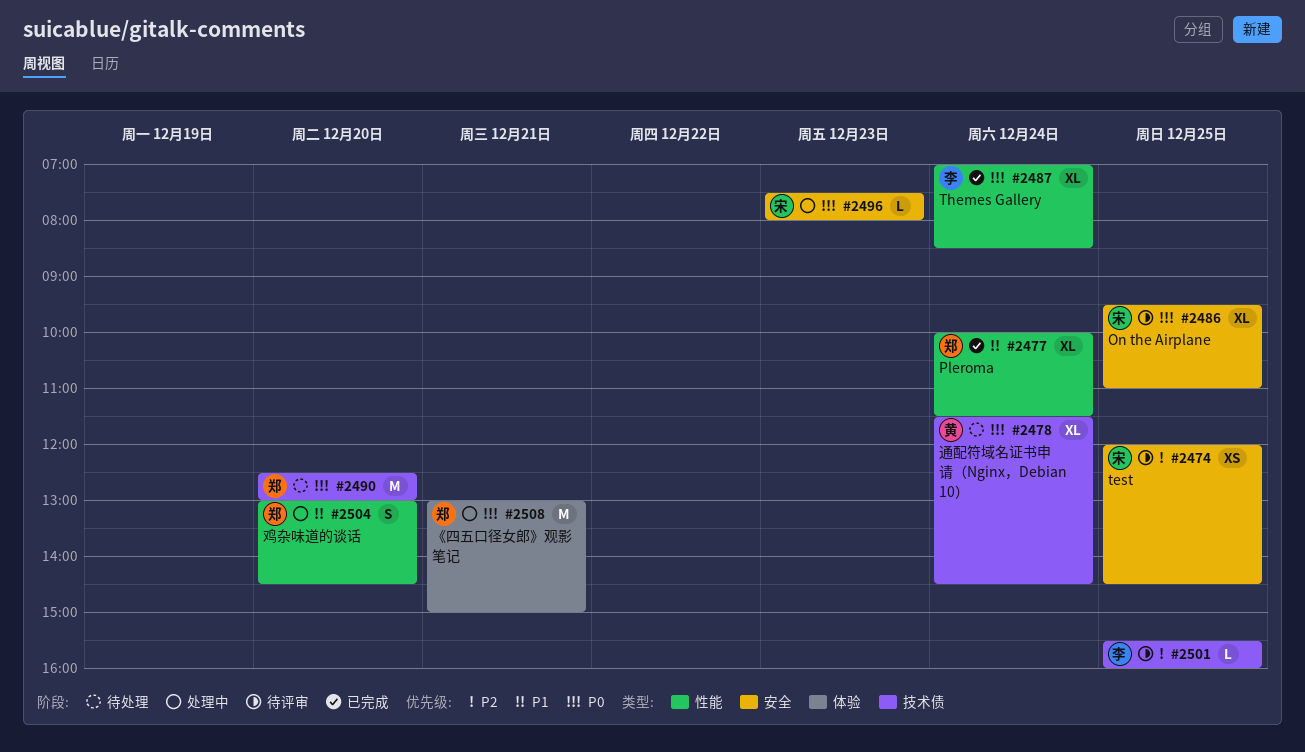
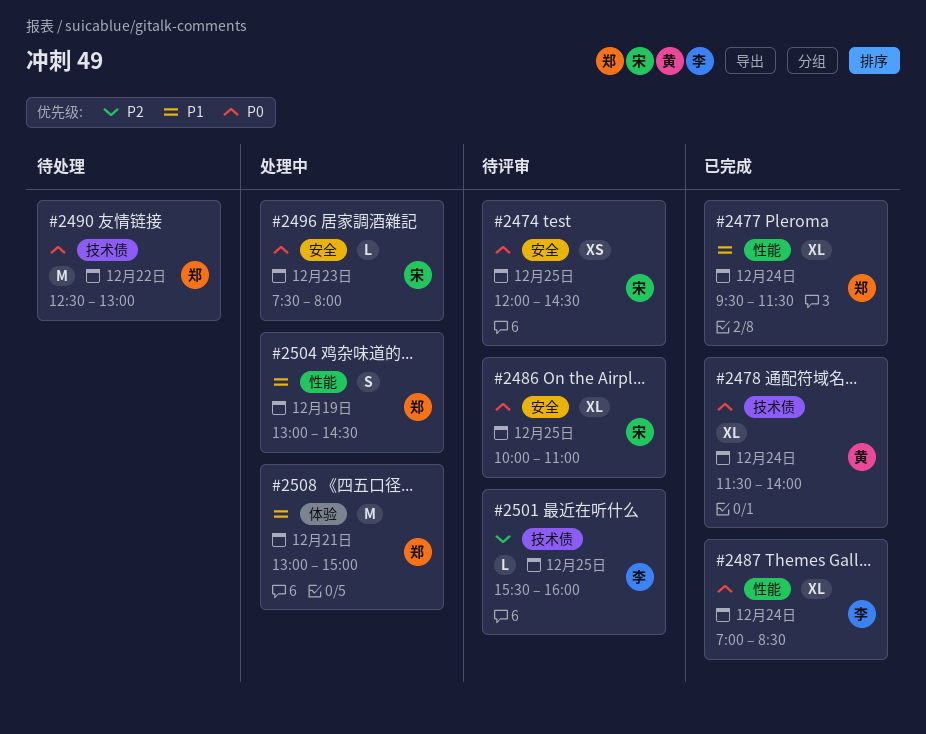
#2474, priority: P2 -> P0
#2477, begins: 10:00 -> 09:30
#2478, status: 待处理 -> 已完成
#2478, ends: 14:30 -> 14:00
#2486, begins: 09:30 -> 10:00
#2490, day: Dec 20 -> Dec 22
#2504, day: Dec 20 -> Dec 19
#2508, priority: P0 -> P1

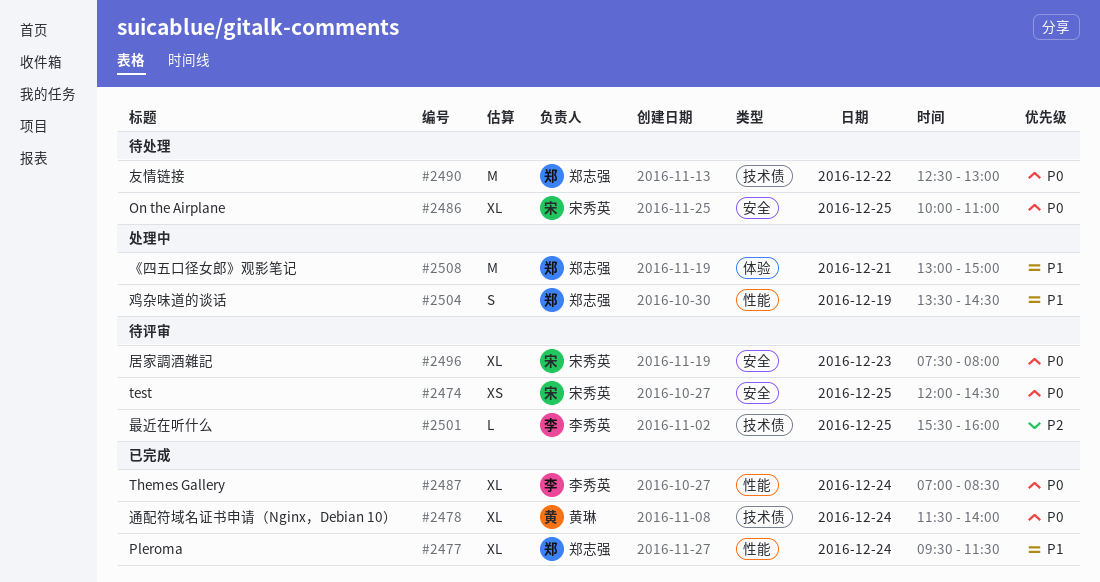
#2486, status: 待评审 -> 待处理
#2496, status: 处理中 -> 待评审
#2496, estimate: L -> XL
#2504, begins: 13:00 -> 13:30

